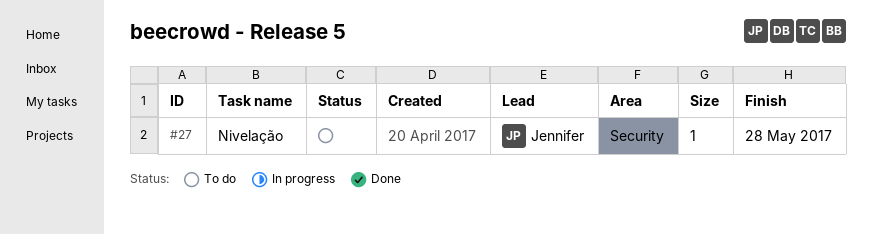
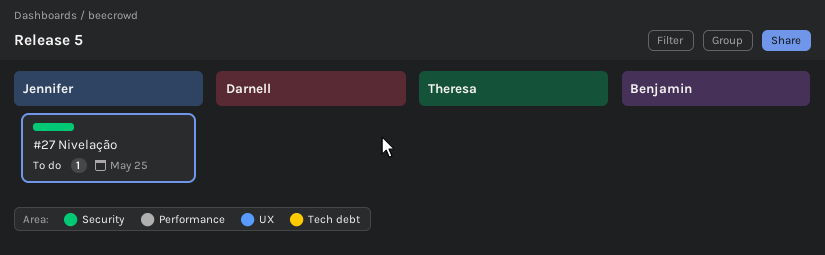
#27, due: May 28 -> May 25

